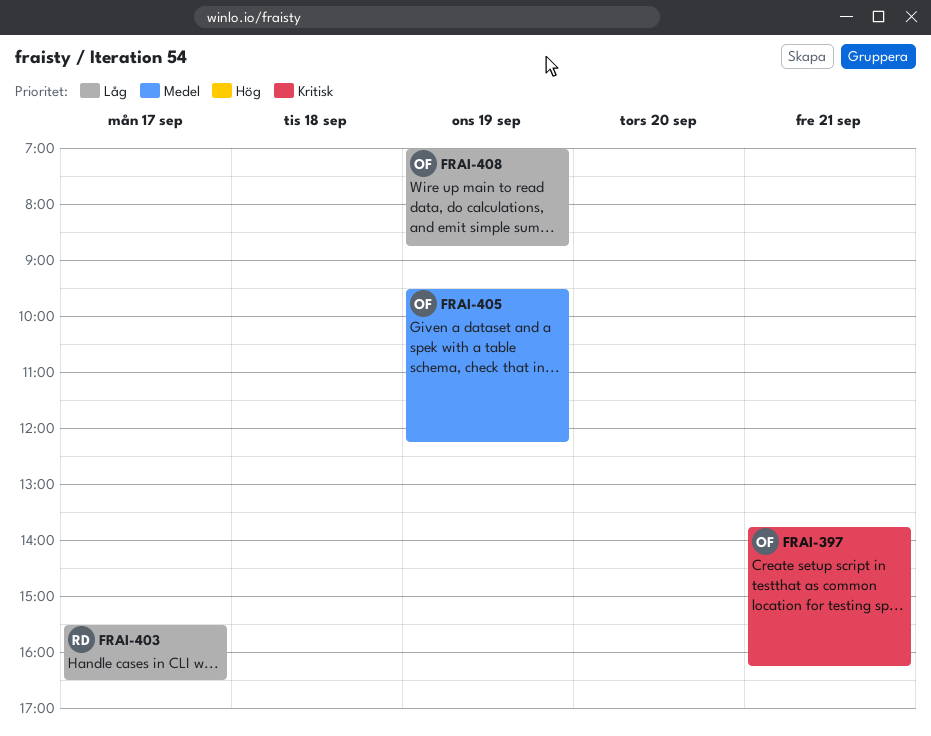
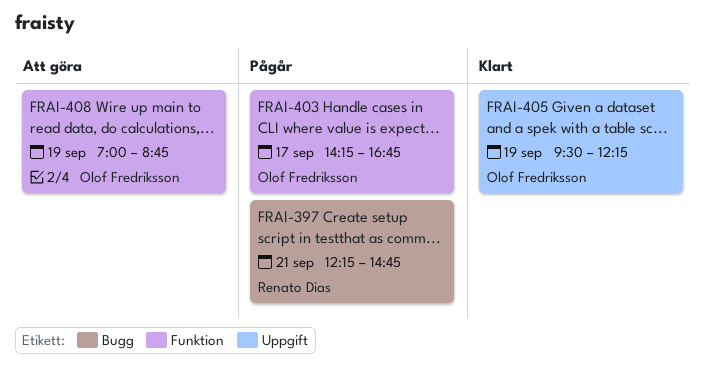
FRAI-397, owner: Olof Fredriksson -> Renato Dias
FRAI-397, begins: 13:45 -> 12:15
FRAI-397, ends: 16:15 -> 14:45
FRAI-403, owner: Renato Dias -> Olof Fredriksson
FRAI-403, begins: 15:30 -> 14:15
FRAI-403, ends: 16:30 -> 16:45

